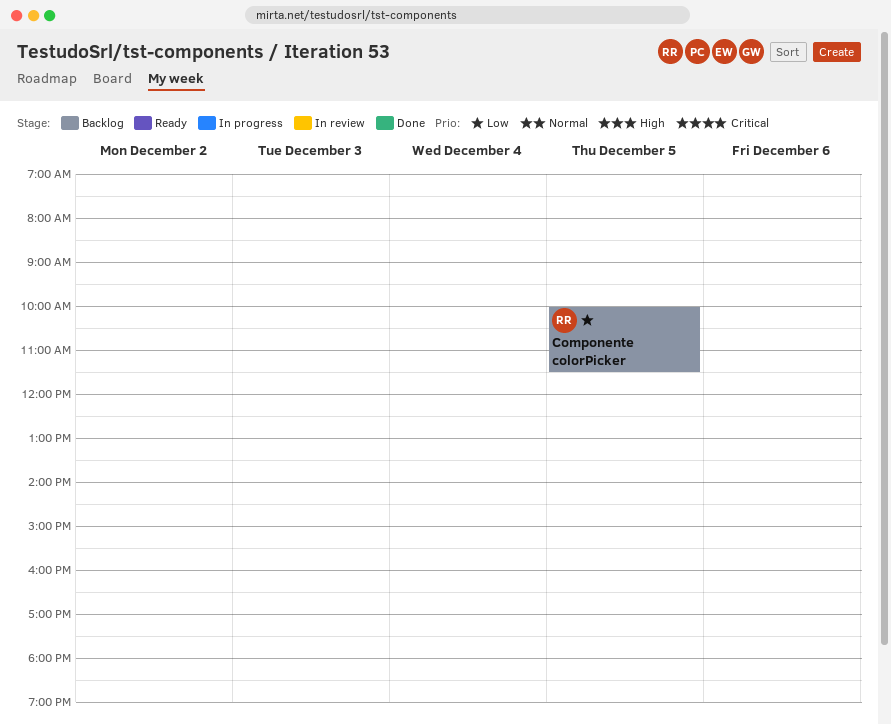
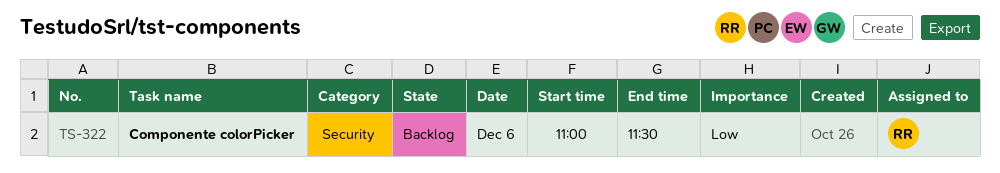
Componente colorPicker, day: Dec 5 -> Dec 6
Componente colorPicker, begins: 10:00 -> 11:00

